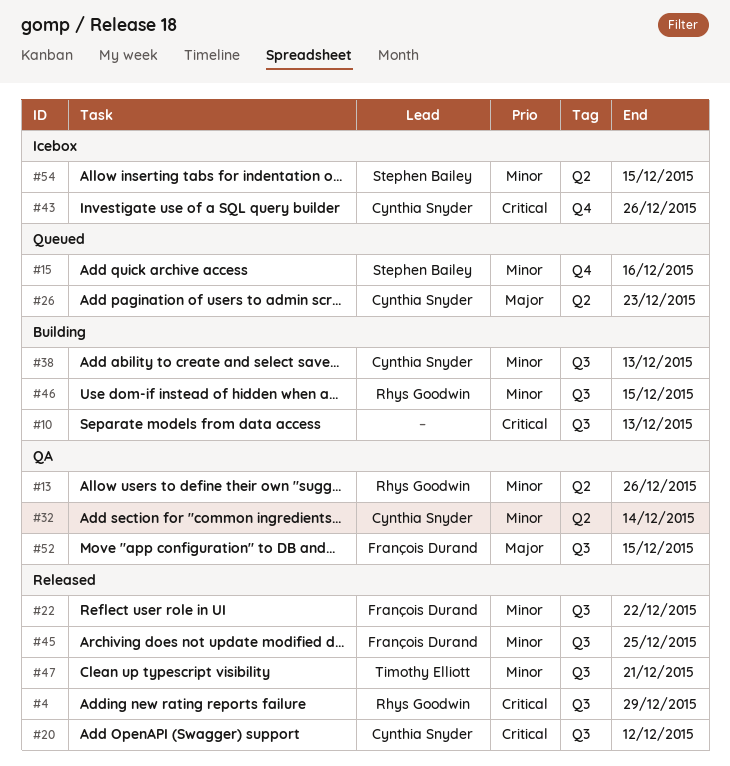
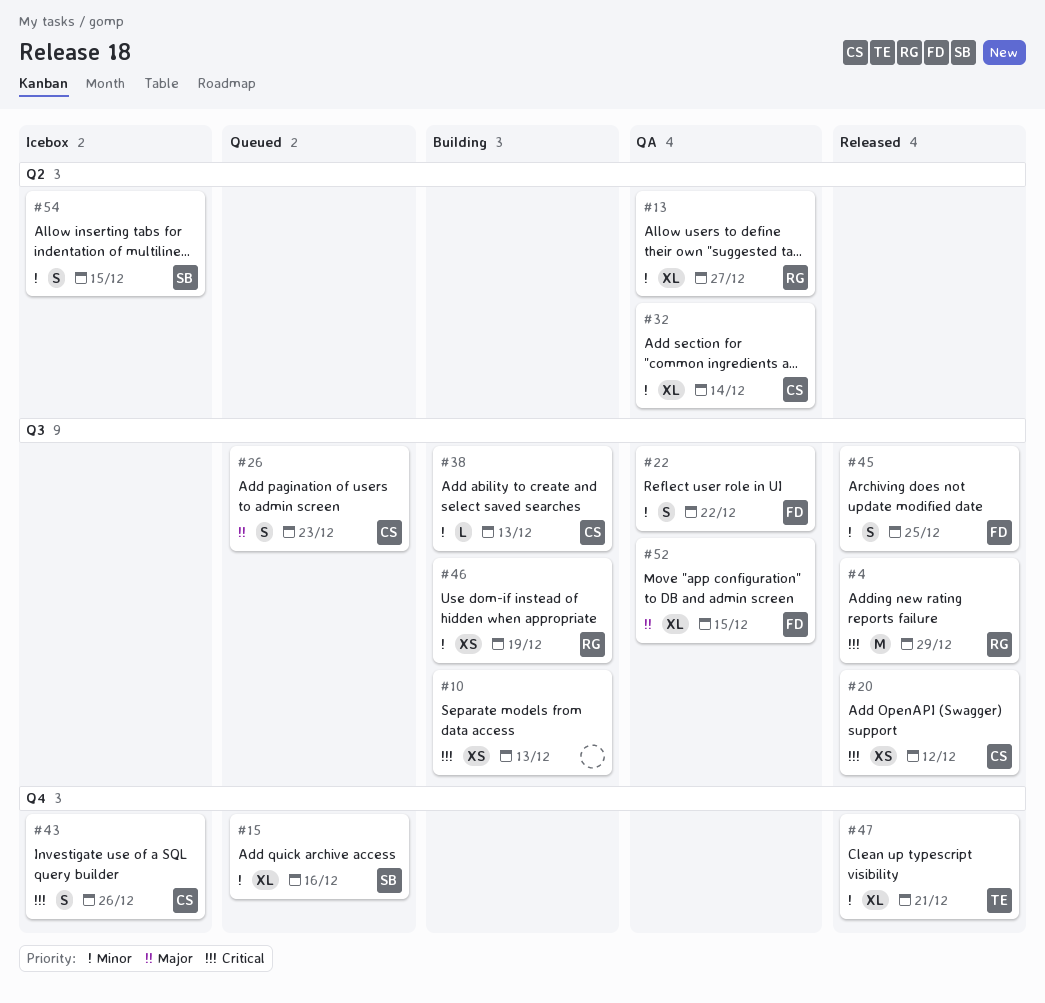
#13, due: Dec 26 -> Dec 27
#22, status: Released -> QA
#26, label: Q2 -> Q3
#46, due: Dec 15 -> Dec 19
#47, label: Q3 -> Q4

